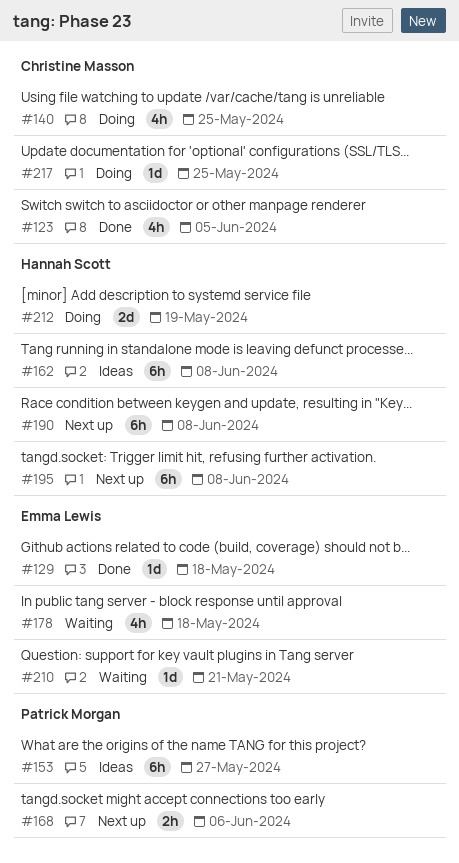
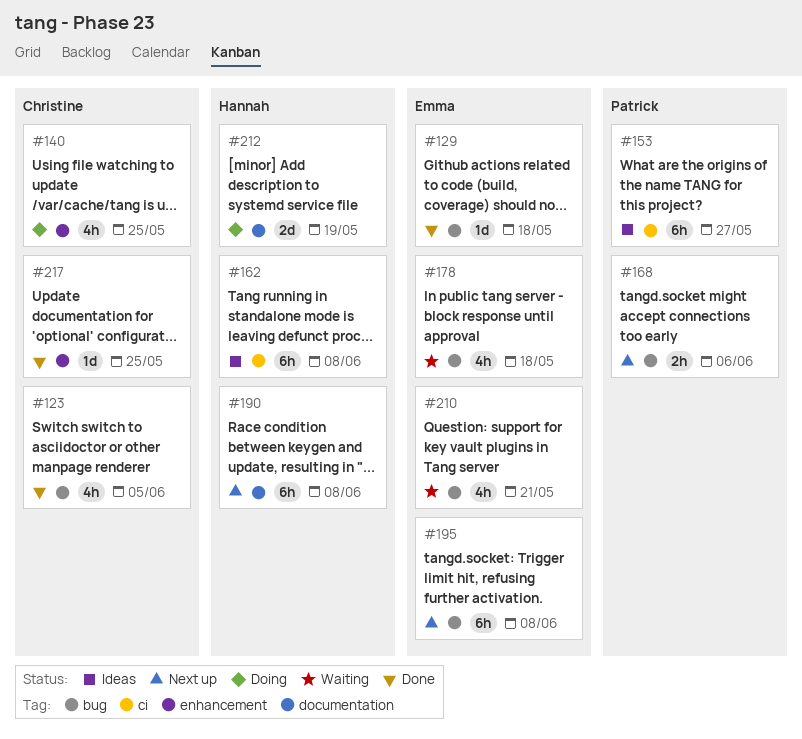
#195, owner: Hannah Scott -> Emma Lewis
#210, estimate: 1d -> 4h
#217, status: Doing -> Done

